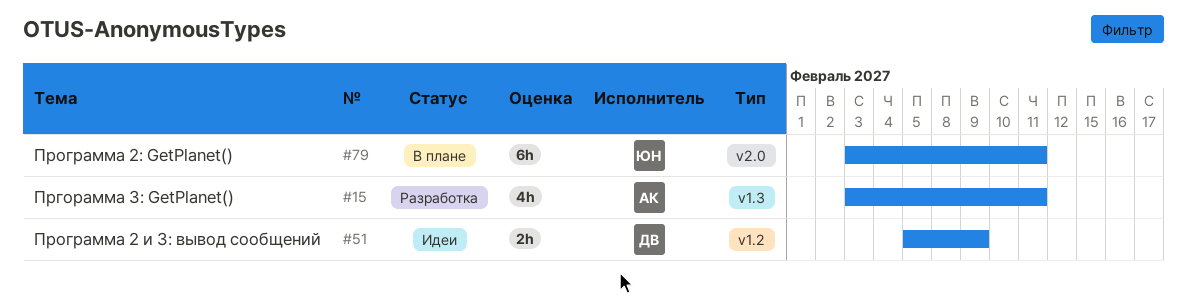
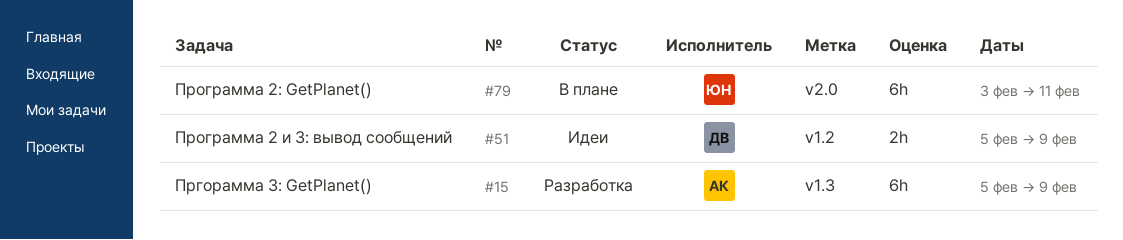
#15, estimate: 4h -> 6h
#15, start: Feb 3 -> Feb 5
#15, due: Feb 11 -> Feb 9

